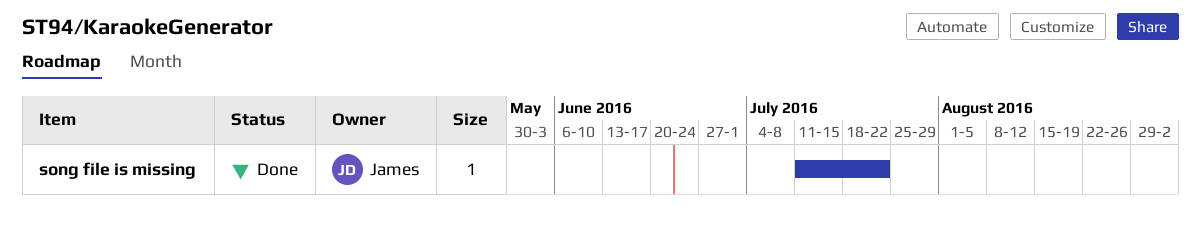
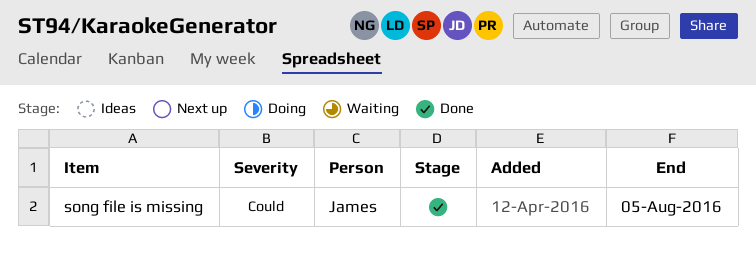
song file is missing, due: Jul 22 -> Aug 5

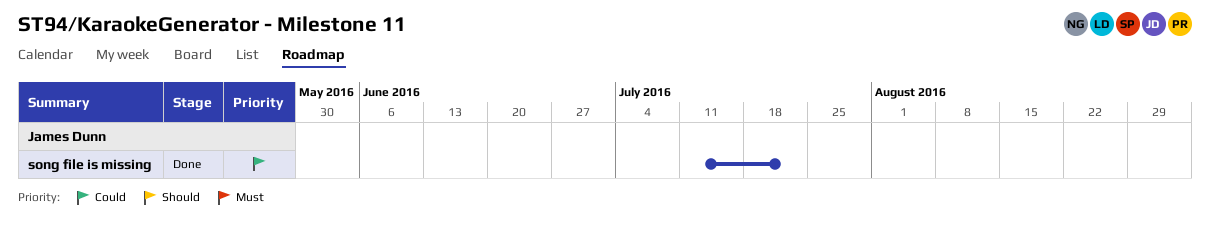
song file is missing, due: Aug 5 -> Jul 22

